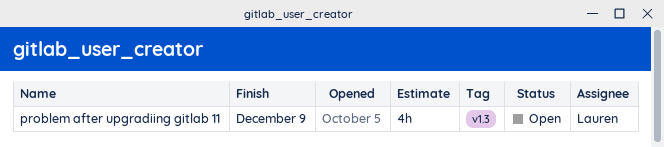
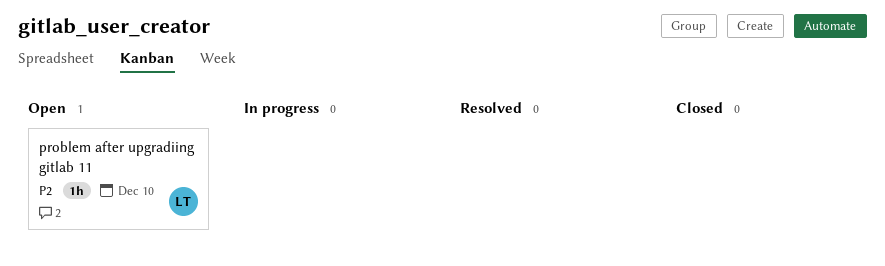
problem after upgradiing gitlab 11, estimate: 4h -> 1h
problem after upgradiing gitlab 11, due: Dec 9 -> Dec 10

